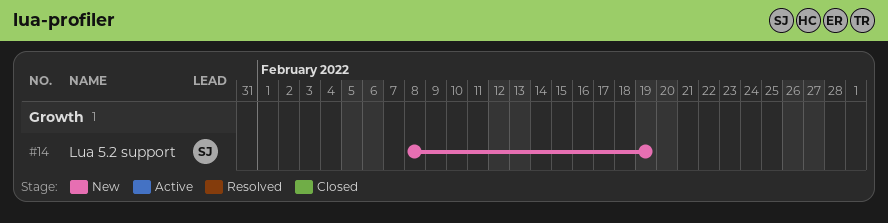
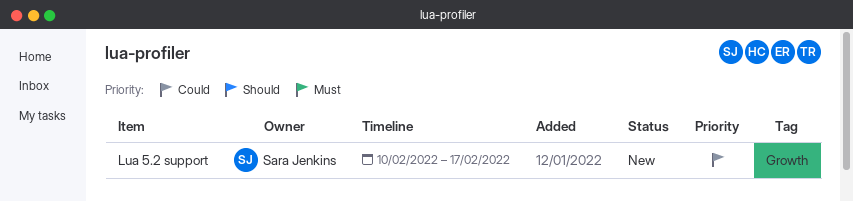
Lua 5.2 support, start: Feb 8 -> Feb 10
Lua 5.2 support, due: Feb 19 -> Feb 17

